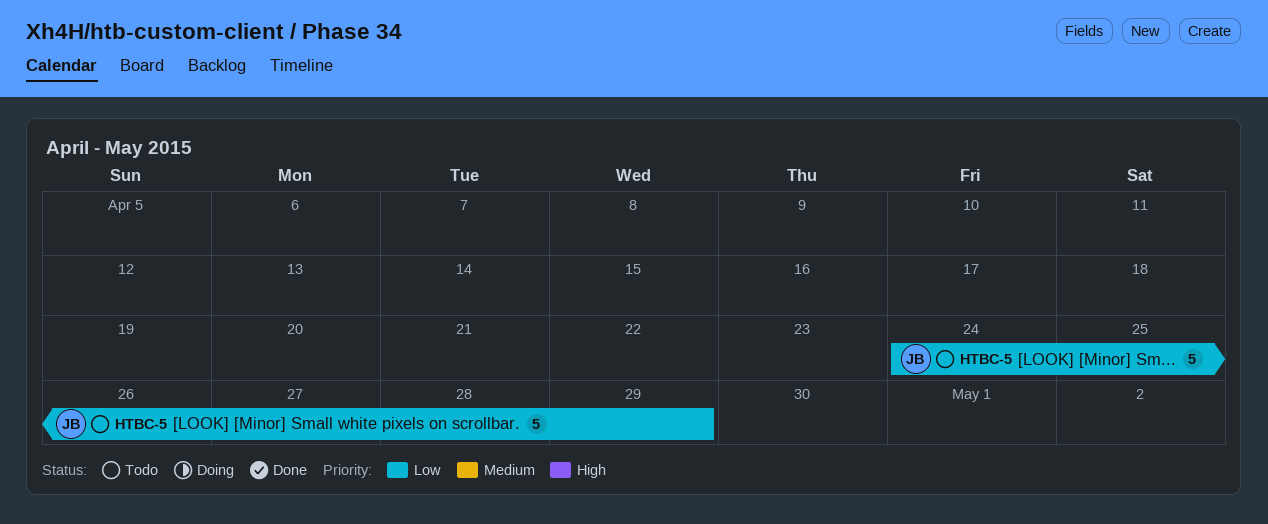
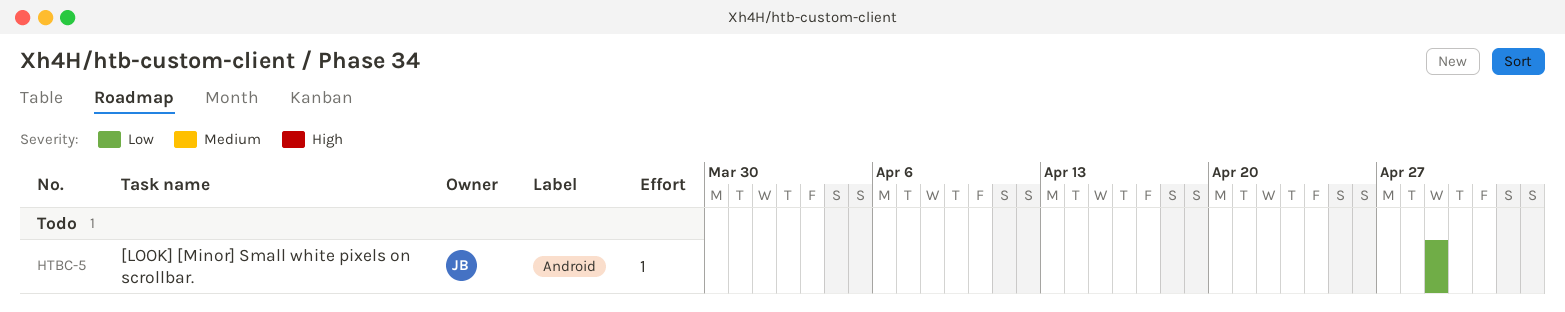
HTBC-5, estimate: 5 -> 1
HTBC-5, start: Apr 24 -> Apr 29

